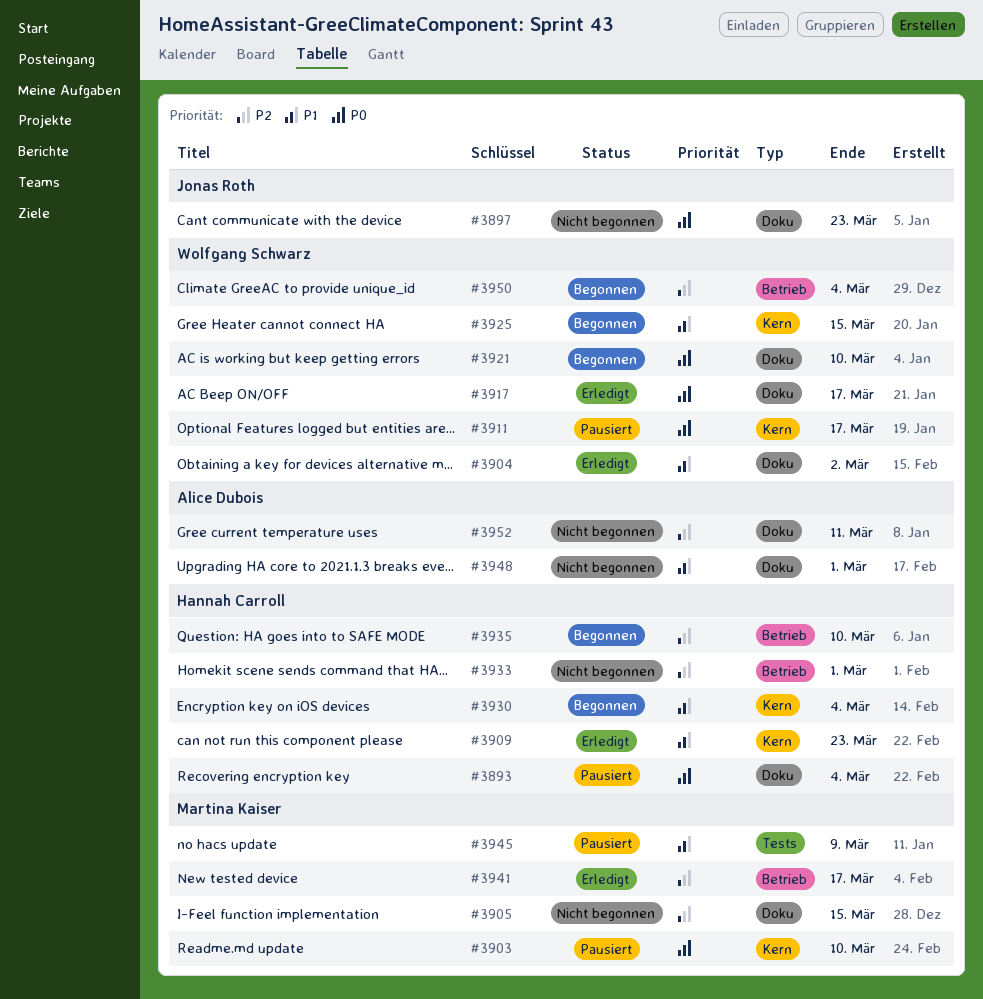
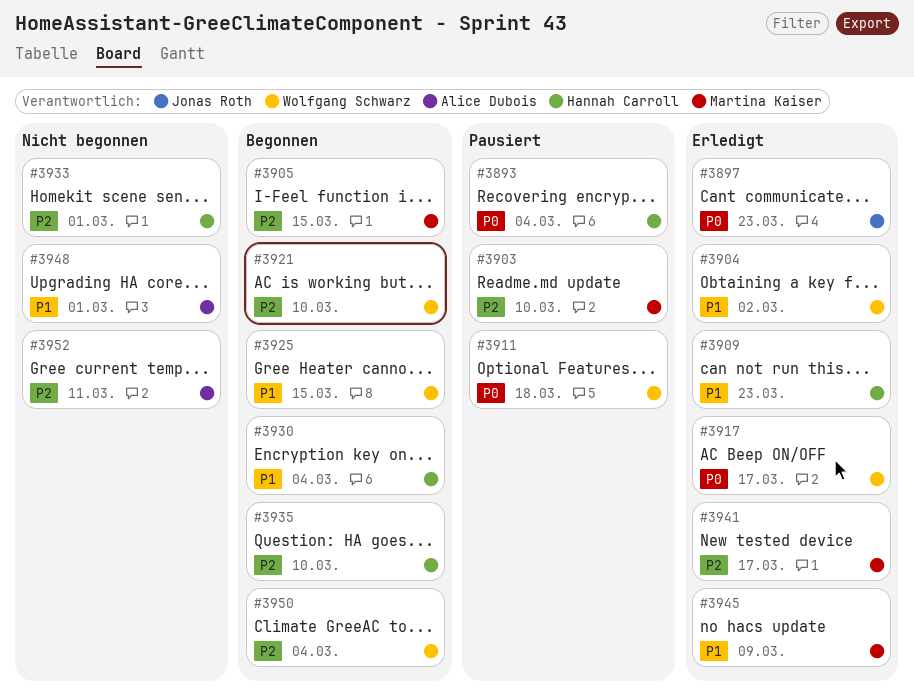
#3897, status: Nicht begonnen -> Erledigt
#3903, priority: P0 -> P2
#3905, status: Nicht begonnen -> Begonnen
#3911, due: Mar 17 -> Mar 18
#3921, priority: P0 -> P2
#3945, status: Pausiert -> Erledigt

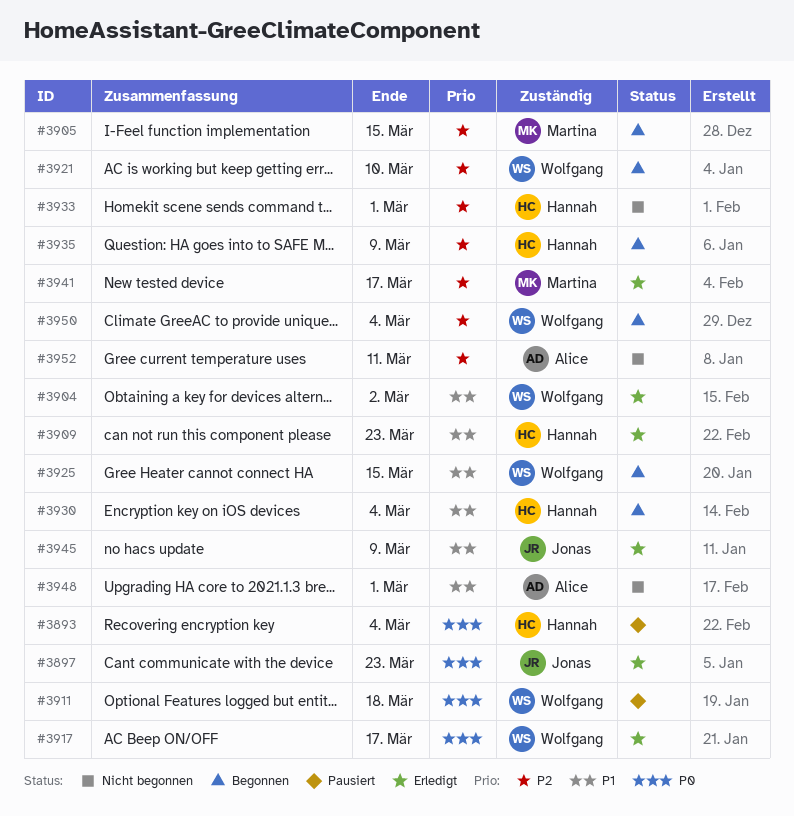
#3903: present -> none
#3935, due: Mar 10 -> Mar 9
#3945, owner: Martina Kaiser -> Jonas Roth

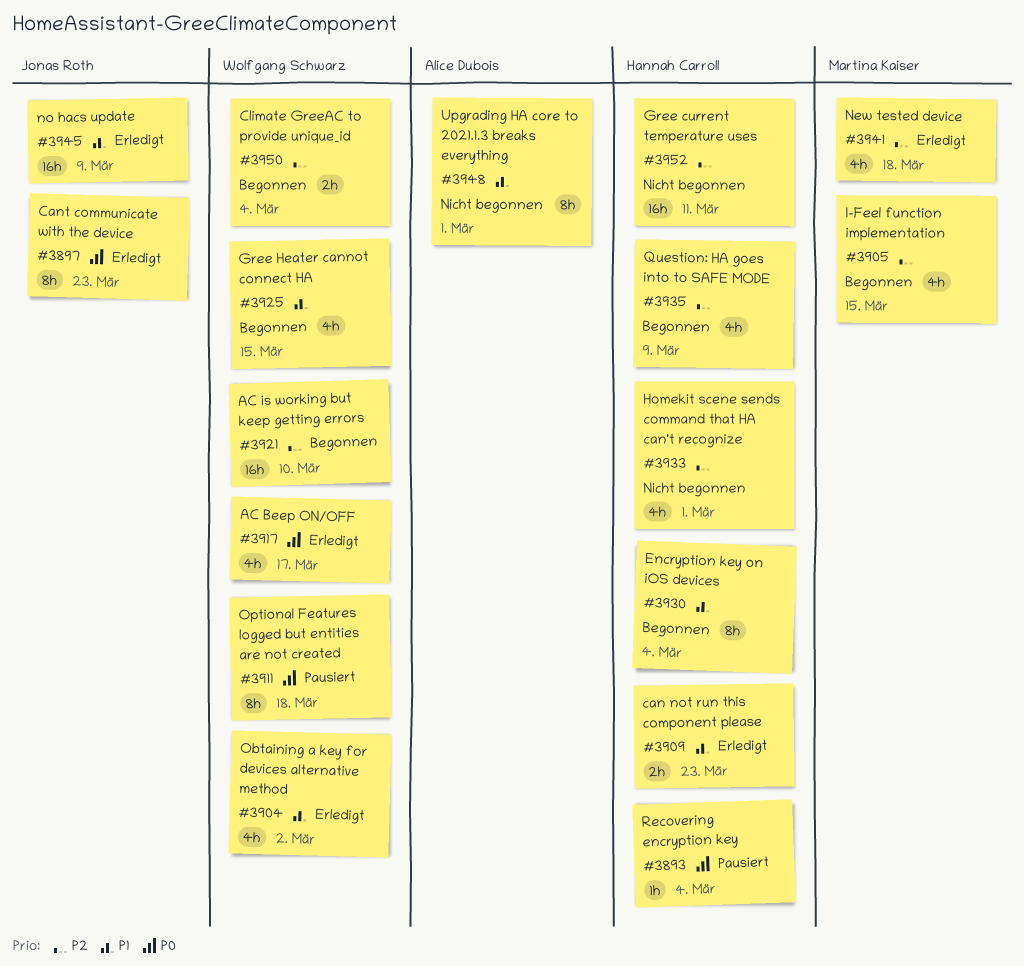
#3941, due: Mar 17 -> Mar 18
#3952, owner: Alice Dubois -> Hannah Carroll

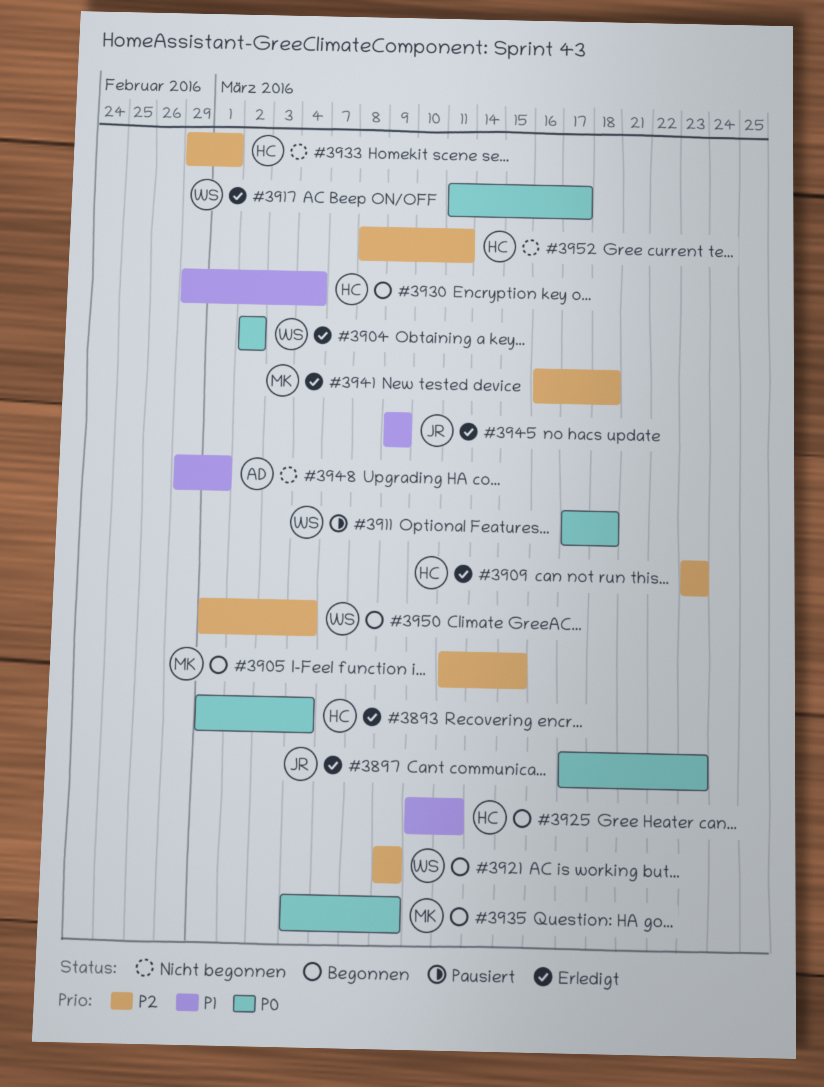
#3893, status: Pausiert -> Erledigt
#3904, priority: P1 -> P0
#3909, priority: P1 -> P2
#3921, due: Mar 10 -> Mar 9
#3925, owner: Wolfgang Schwarz -> Hannah Carroll
#3925, due: Mar 15 -> Mar 11
#3935, owner: Hannah Carroll -> Martina Kaiser
#3935, priority: P2 -> P0

